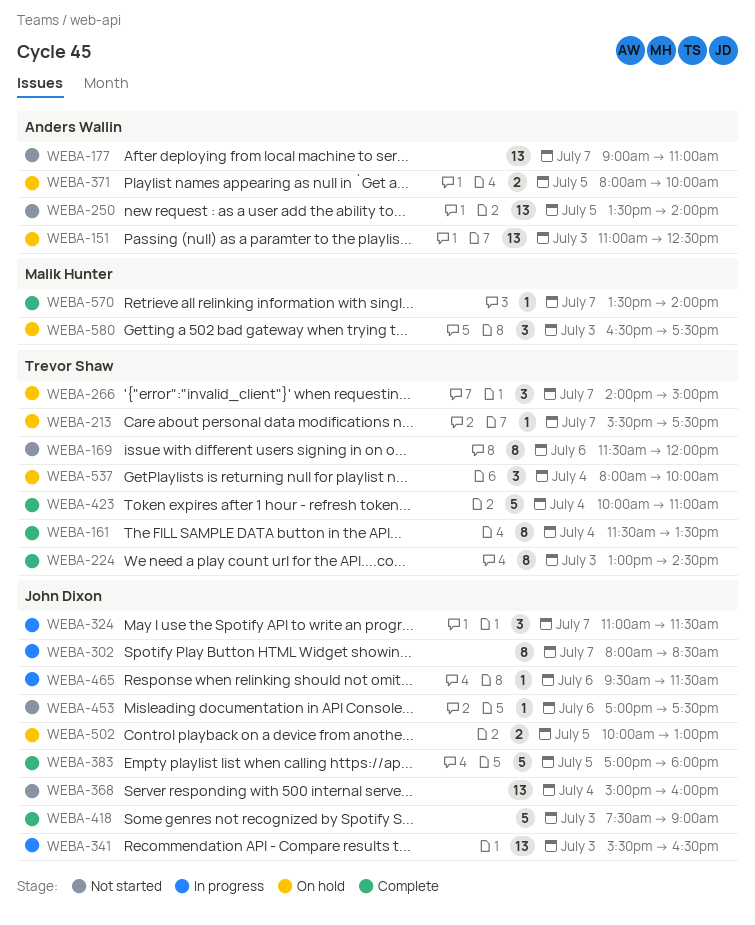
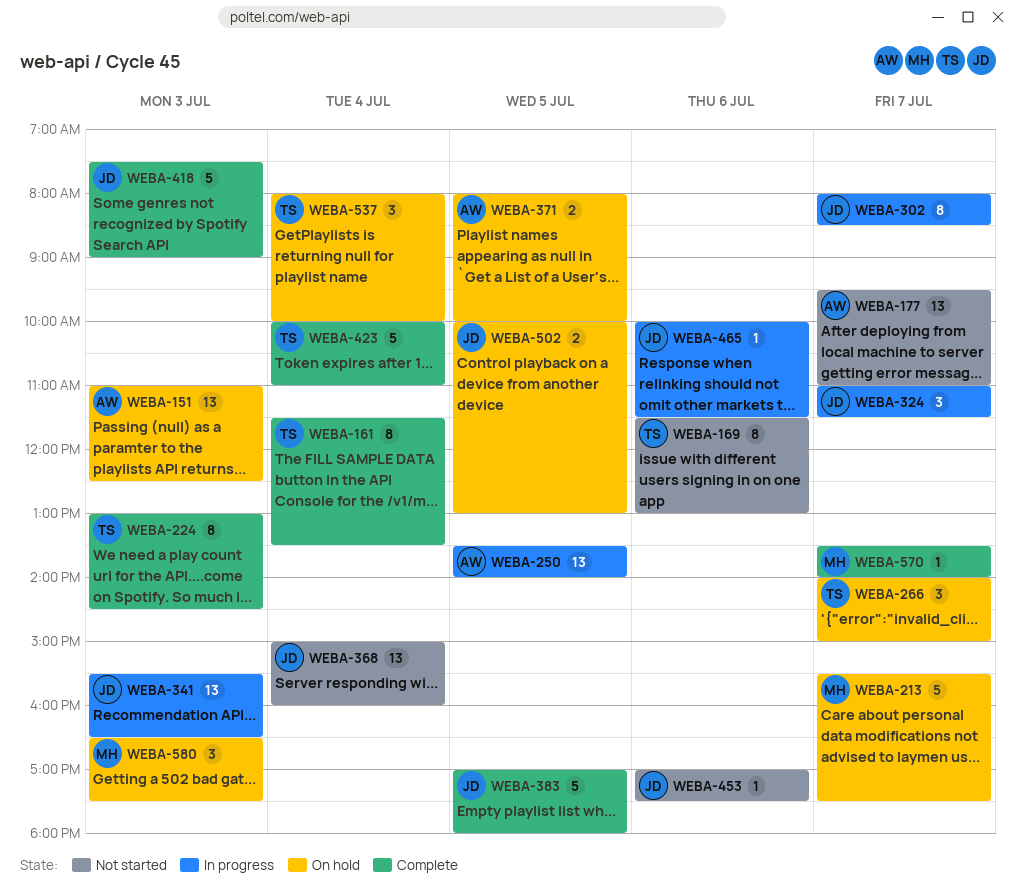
WEBA-169, ends: 12:00 -> 13:00
WEBA-177, begins: 09:00 -> 09:30
WEBA-213, owner: Trevor Shaw -> Malik Hunter
WEBA-213, estimate: 1 -> 5
WEBA-250, status: Not started -> In progress
WEBA-465, begins: 09:30 -> 10:00

